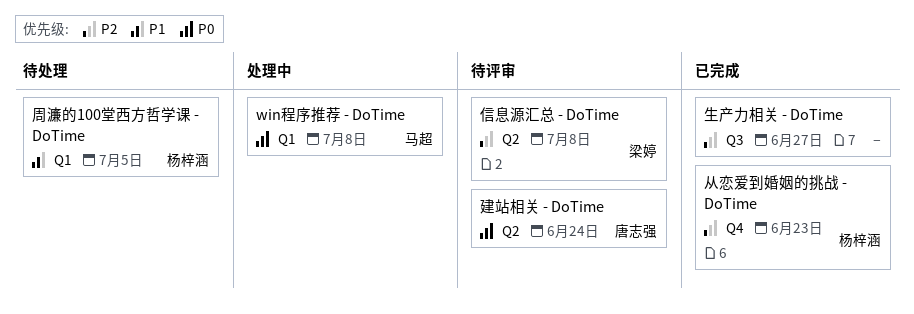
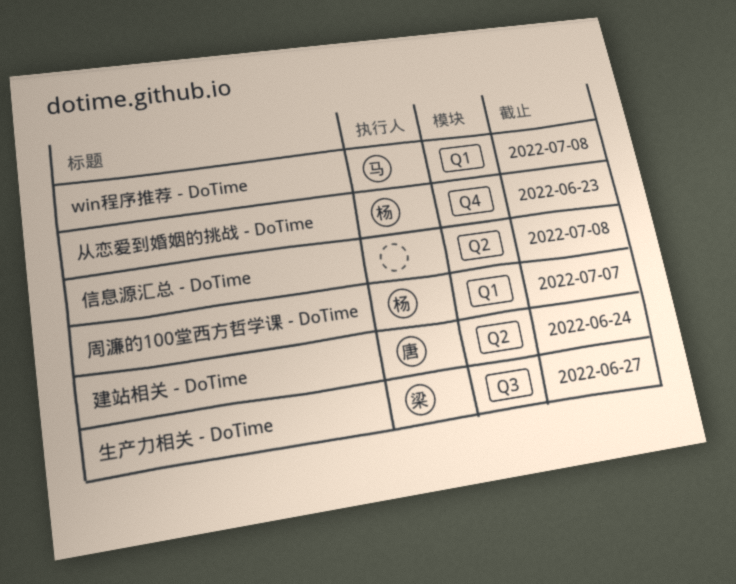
信息源汇总 - DoTime, owner: 梁婷 -> none
周濂的100堂西方哲学课 - DoTime, due: Jul 5 -> Jul 7
生产力相关 - DoTime, owner: none -> 梁婷

